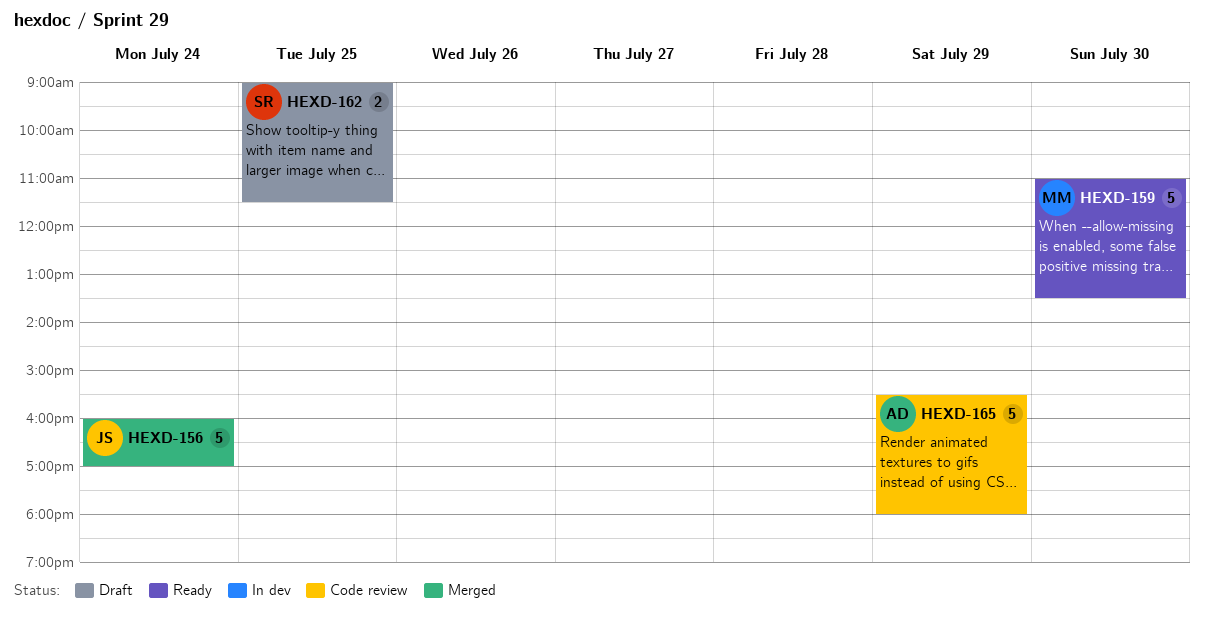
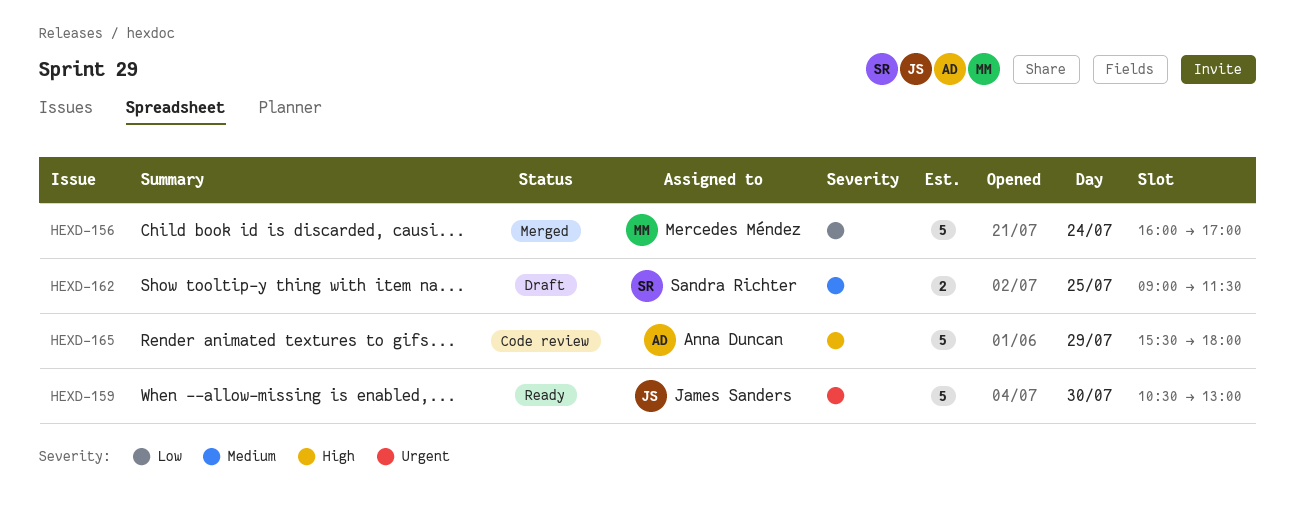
HEXD-156, owner: James Sanders -> Mercedes Méndez
HEXD-159, owner: Mercedes Méndez -> James Sanders
HEXD-159, begins: 11:00 -> 10:30
HEXD-159, ends: 13:30 -> 13:00

